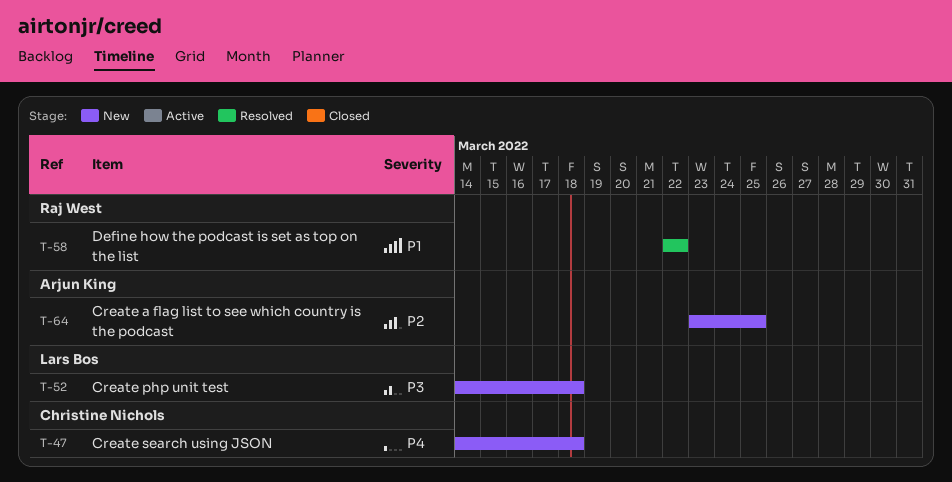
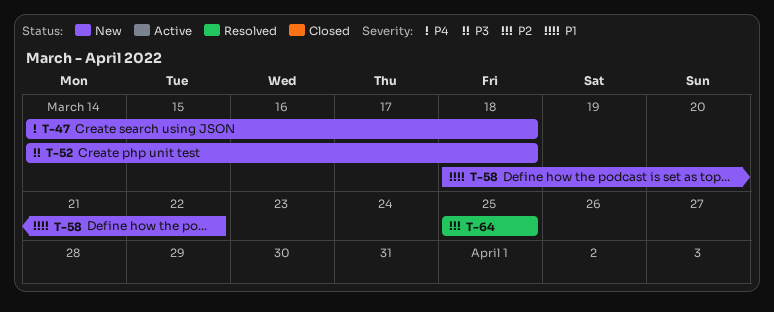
T-58, status: Resolved -> New
T-58, start: Mar 22 -> Mar 18
T-64, status: New -> Resolved
T-64, start: Mar 23 -> Mar 25

